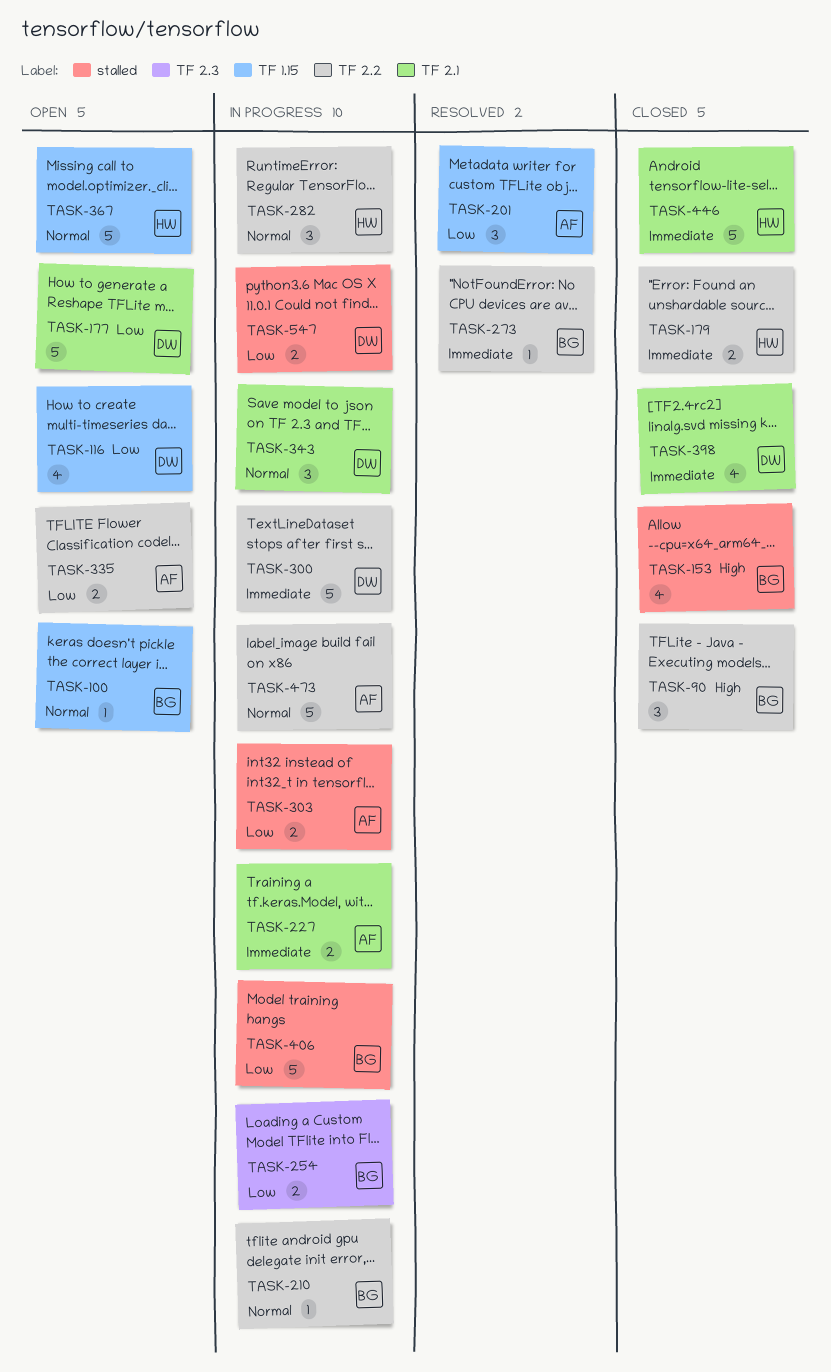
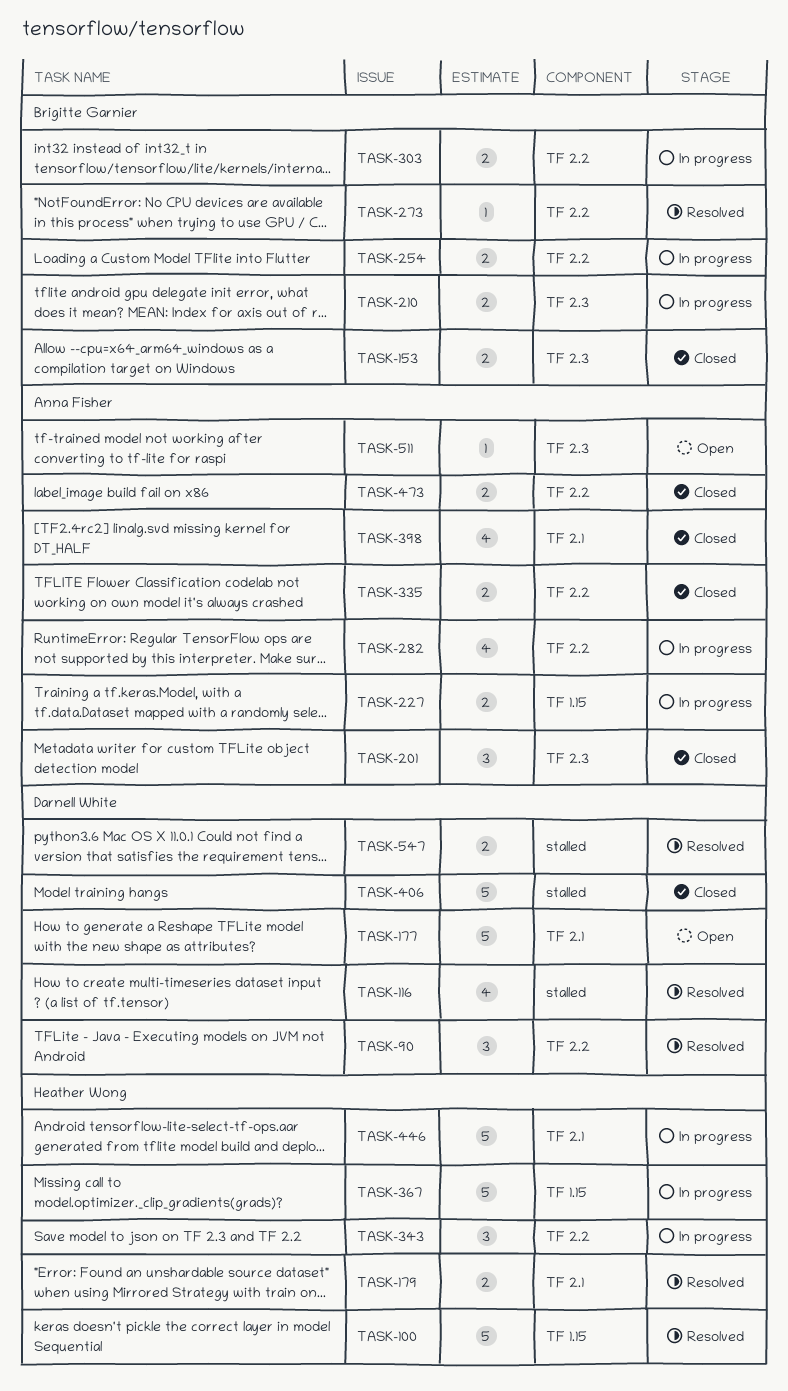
TASK-90, status: Closed -> Resolved
TASK-90, owner: Brigitte Garnier -> Darnell White
TASK-100, status: Open -> Resolved
TASK-100, owner: Brigitte Garnier -> Heather Wong
TASK-100, estimate: 1 -> 5
TASK-116, status: Open -> Resolved
TASK-116, label: TF 1.15 -> stalled
TASK-153, label: stalled -> TF 2.3
TASK-153, estimate: 4 -> 2
TASK-179, status: Closed -> Resolved
TASK-179, label: TF 2.2 -> TF 2.1
TASK-201, status: Resolved -> Closed
TASK-201, label: TF 1.15 -> TF 2.3
TASK-210, label: TF 2.2 -> TF 2.3
TASK-210, estimate: 1 -> 2
TASK-227, label: TF 2.1 -> TF 1.15
TASK-254, label: TF 2.3 -> TF 2.2
TASK-282, owner: Heather Wong -> Anna Fisher
TASK-282, estimate: 3 -> 4
TASK-300: present -> none
TASK-303, owner: Anna Fisher -> Brigitte Garnier
TASK-303, label: stalled -> TF 2.2
TASK-335, status: Open -> Closed
TASK-343, owner: Darnell White -> Heather Wong
TASK-343, label: TF 2.1 -> TF 2.2
TASK-367, status: Open -> In progress
TASK-398, owner: Darnell White -> Anna Fisher
TASK-406, status: In progress -> Closed
TASK-406, owner: Brigitte Garnier -> Darnell White
TASK-446, status: Closed -> In progress
TASK-473, status: In progress -> Closed
TASK-473, estimate: 5 -> 2
TASK-511: none -> present
TASK-547, status: In progress -> Resolved

